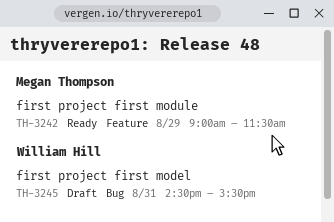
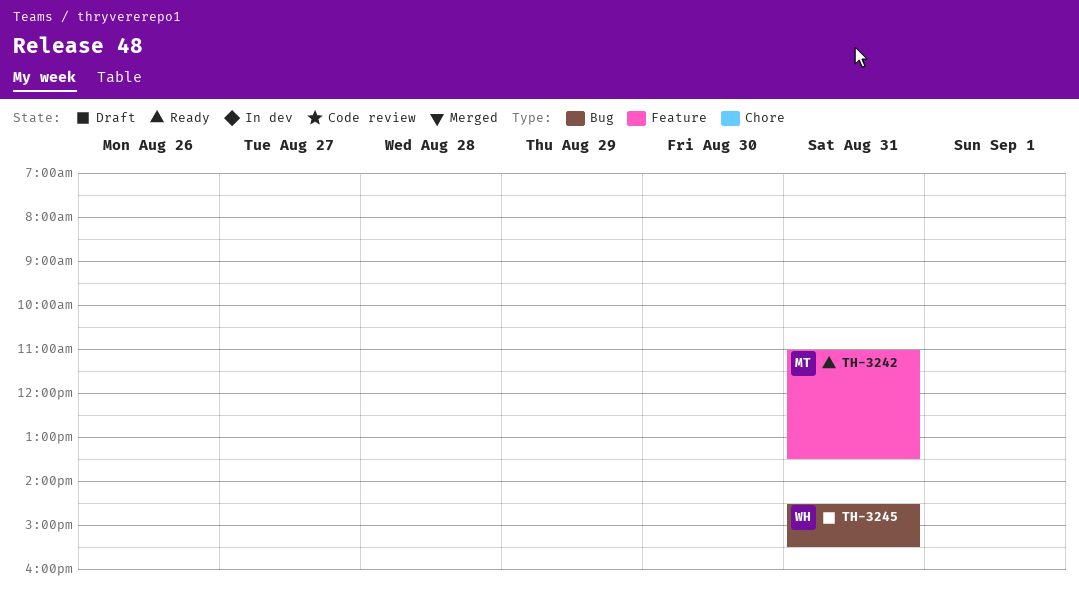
TH-3242, day: Aug 29 -> Aug 31
TH-3242, begins: 09:00 -> 11:00
TH-3242, ends: 11:30 -> 13:30

